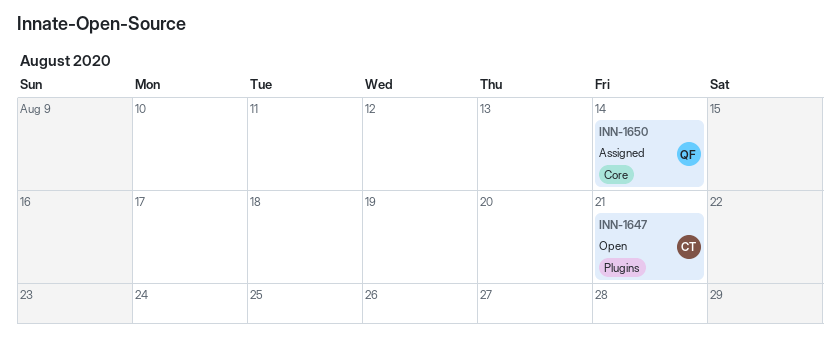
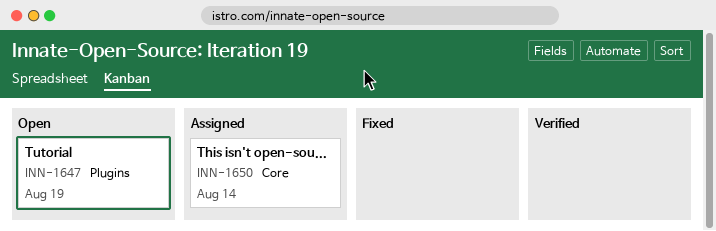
INN-1647, due: Aug 21 -> Aug 19

